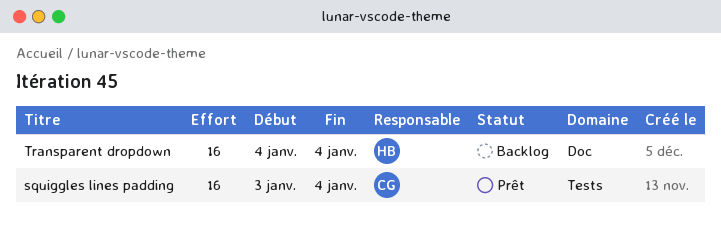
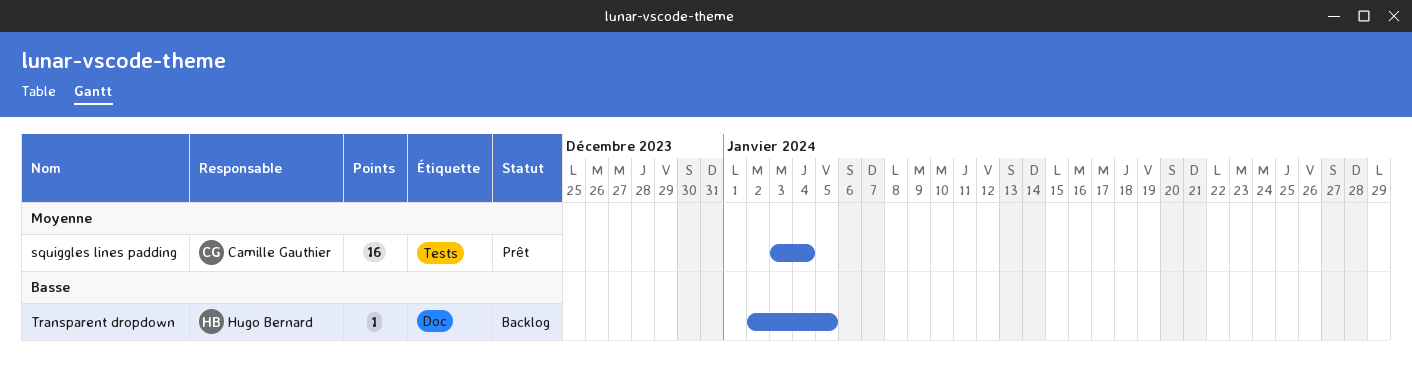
Transparent dropdown, estimate: 16 -> 1
Transparent dropdown, start: Jan 4 -> Jan 2
Transparent dropdown, due: Jan 4 -> Jan 5

